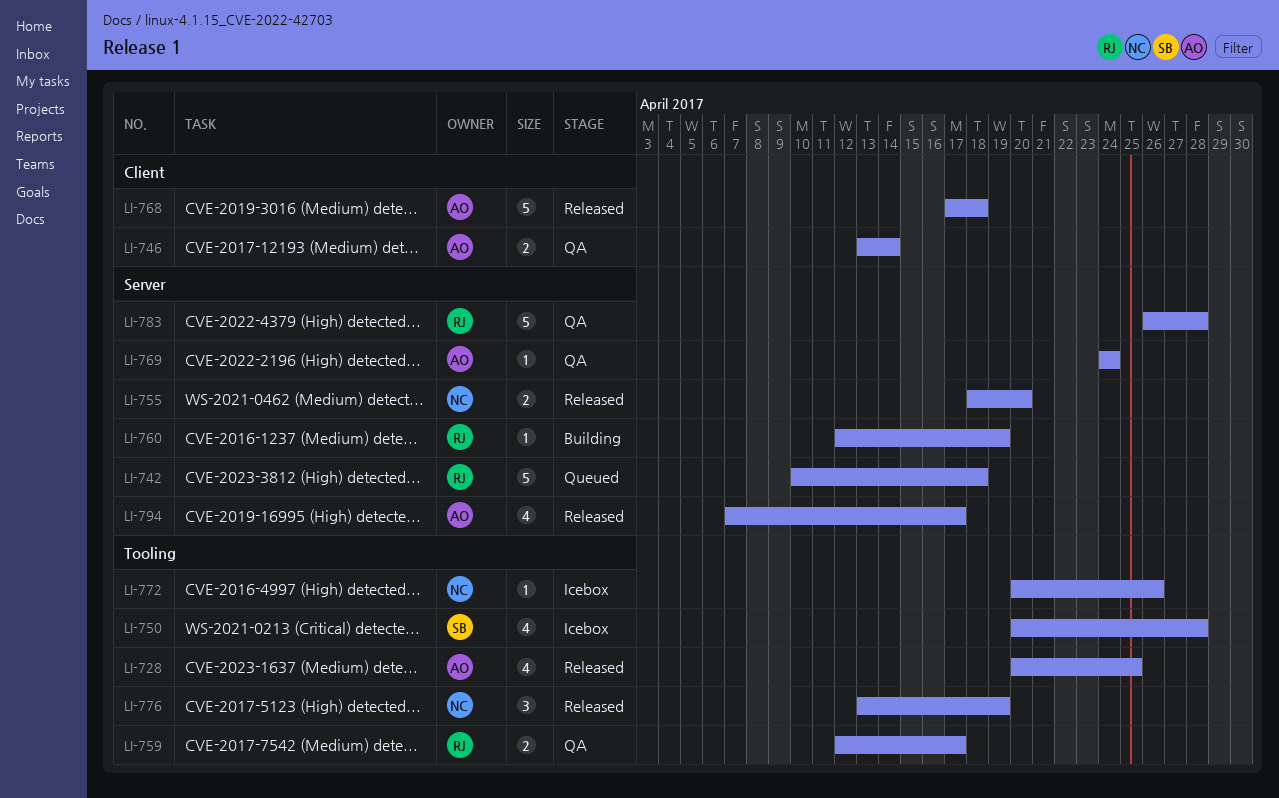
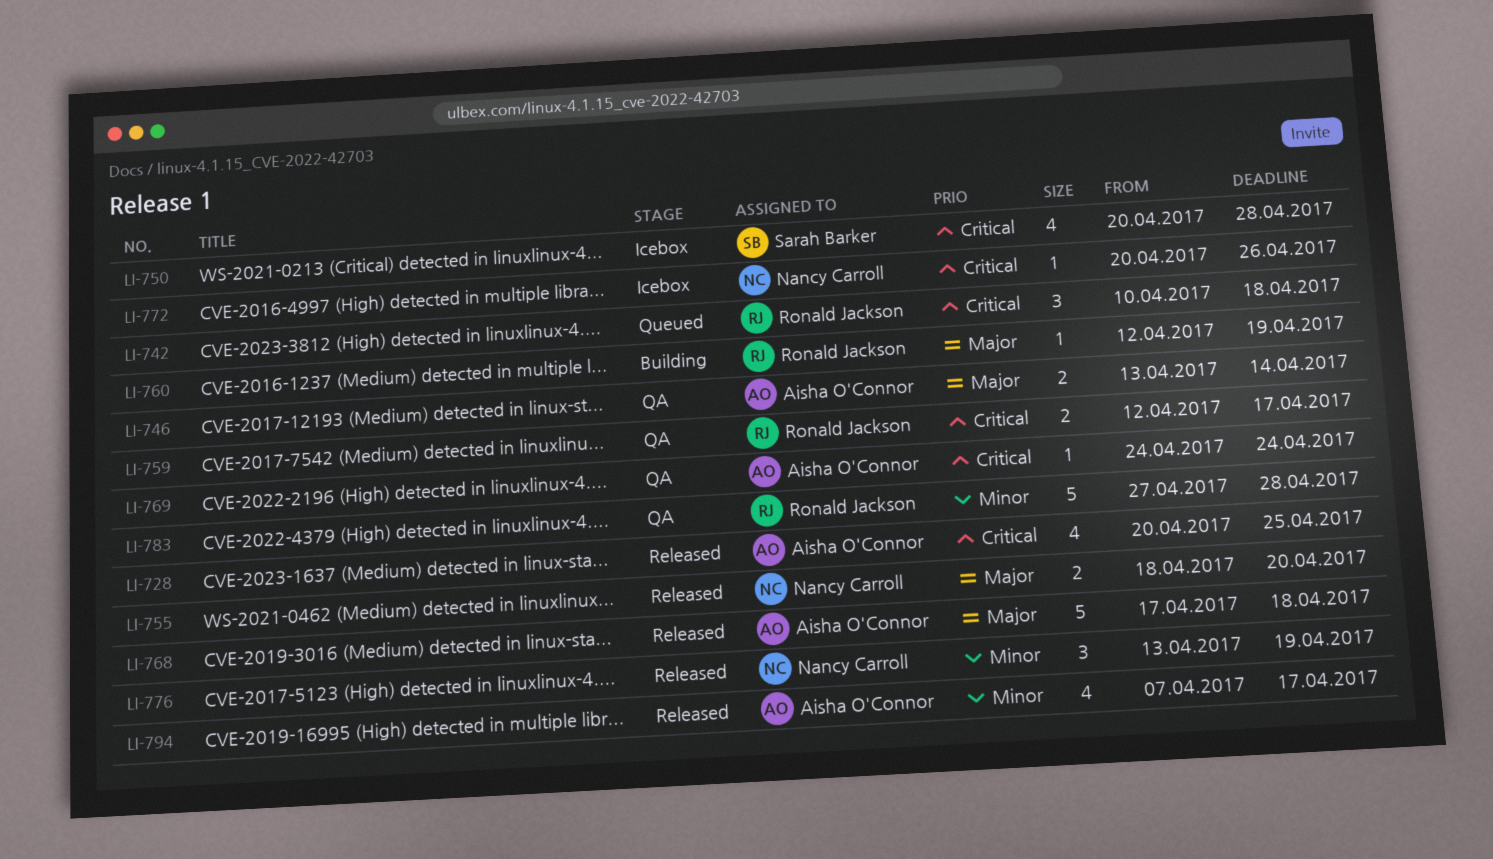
LI-742, estimate: 5 -> 3
LI-783, start: Apr 26 -> Apr 27

